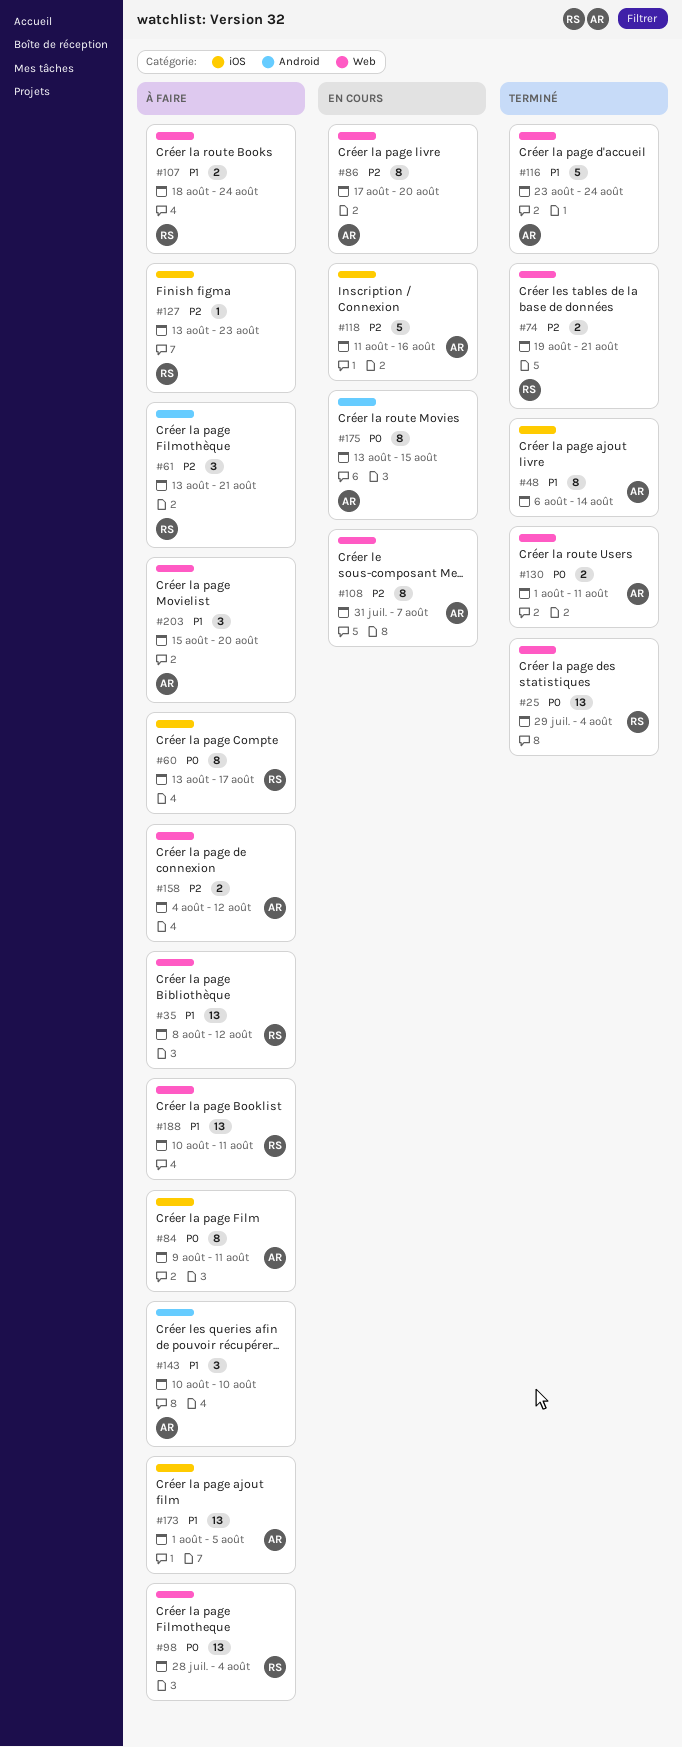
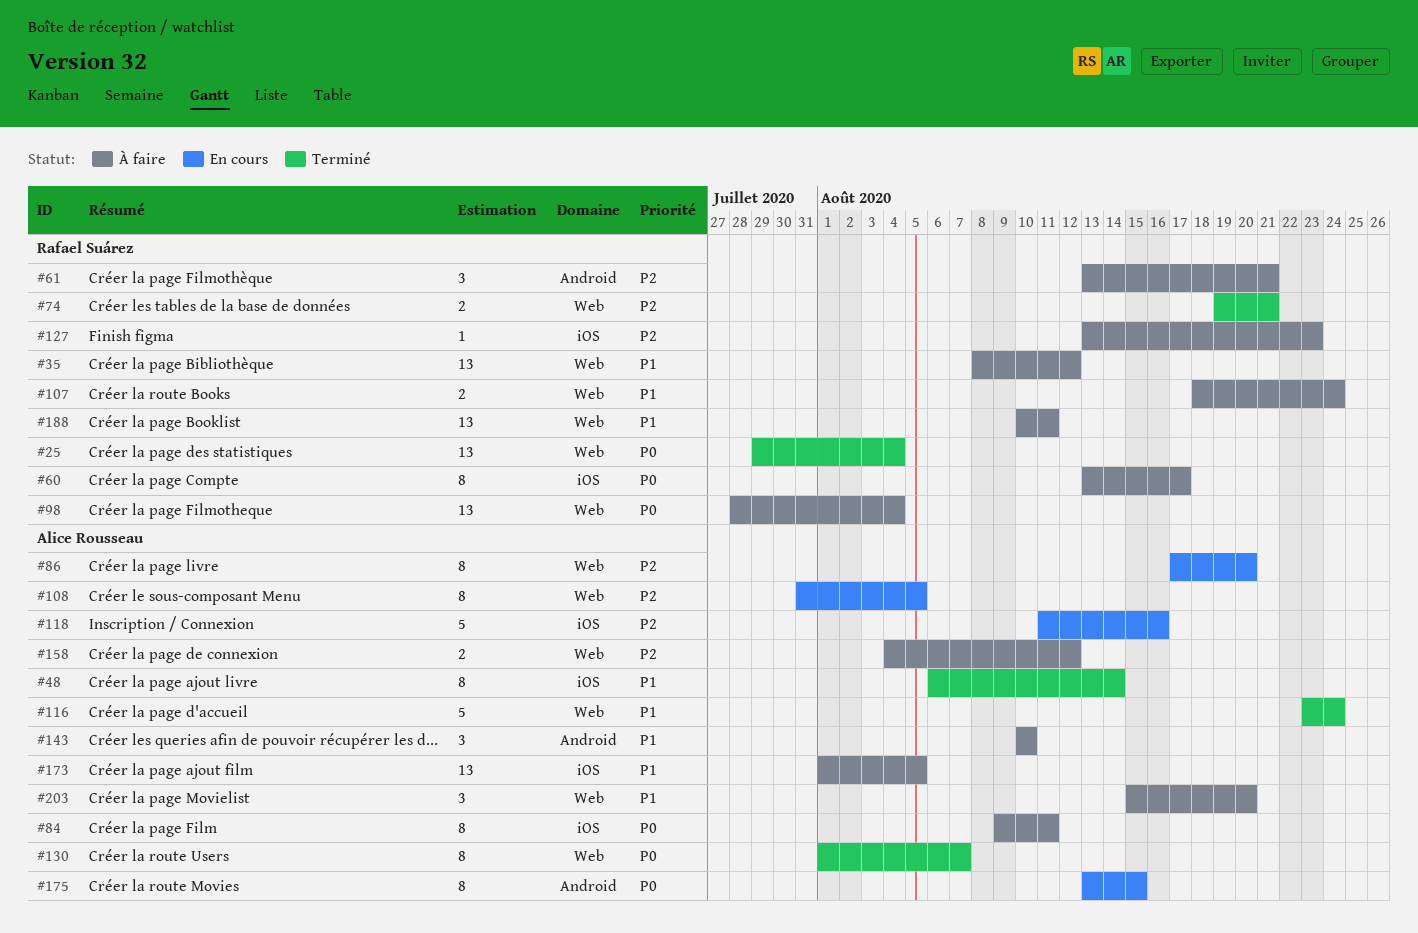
#108, due: Aug 7 -> Aug 5
#130, estimate: 2 -> 8
#130, due: Aug 11 -> Aug 7

